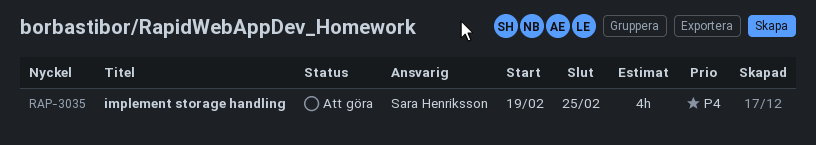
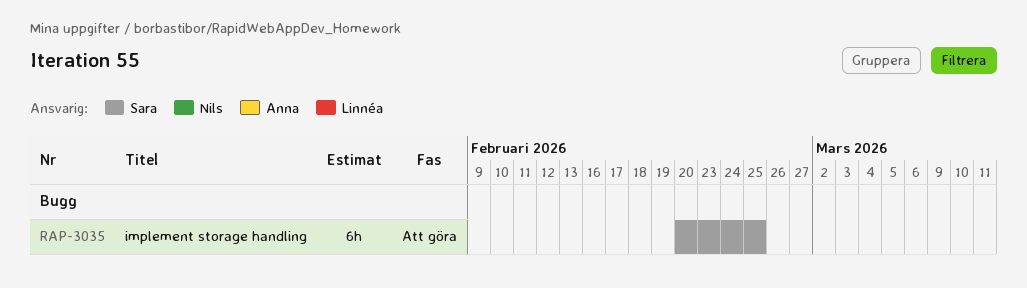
RAP-3035, estimate: 4h -> 6h
RAP-3035, start: Feb 19 -> Feb 20

